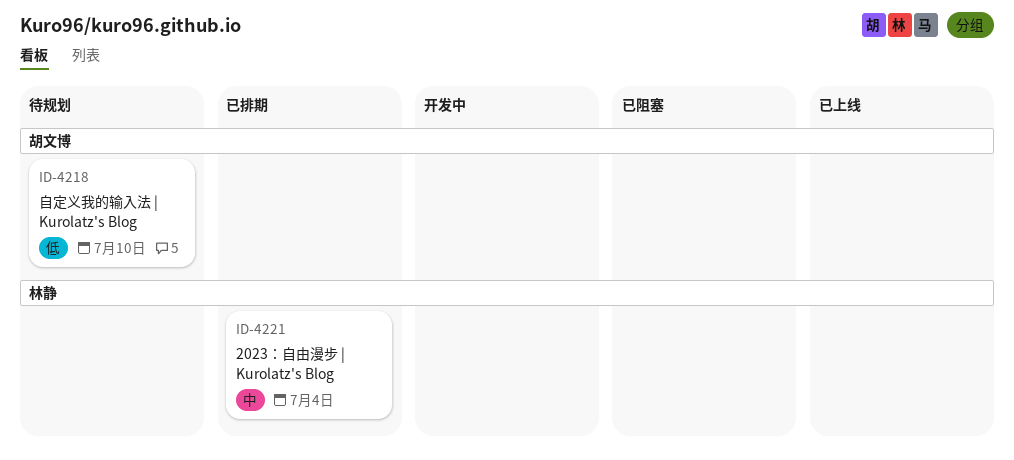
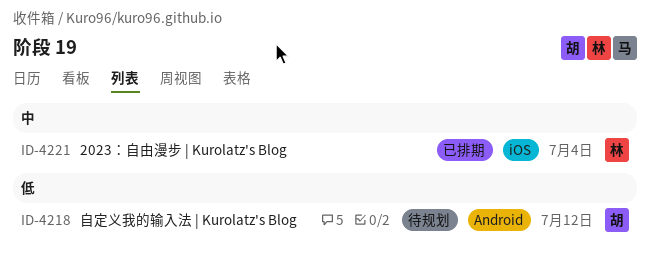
ID-4218, due: Jul 10 -> Jul 12

